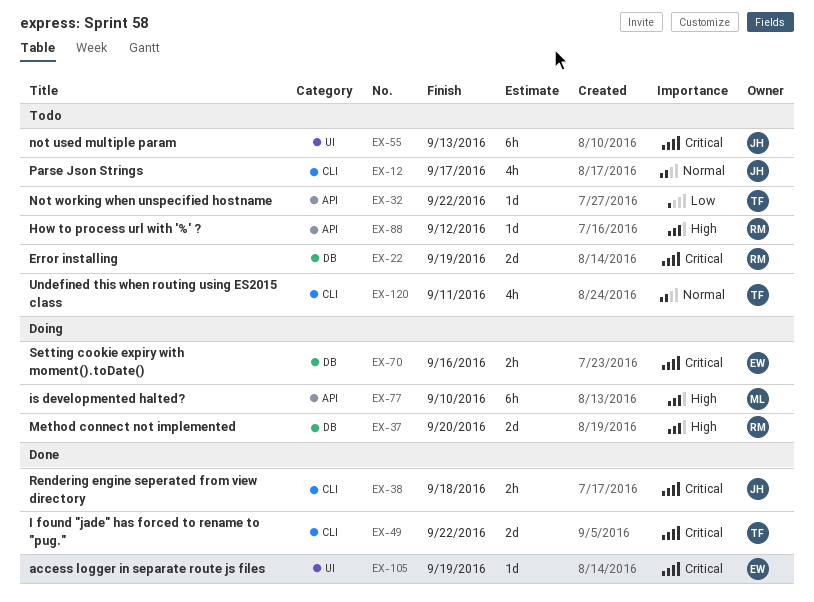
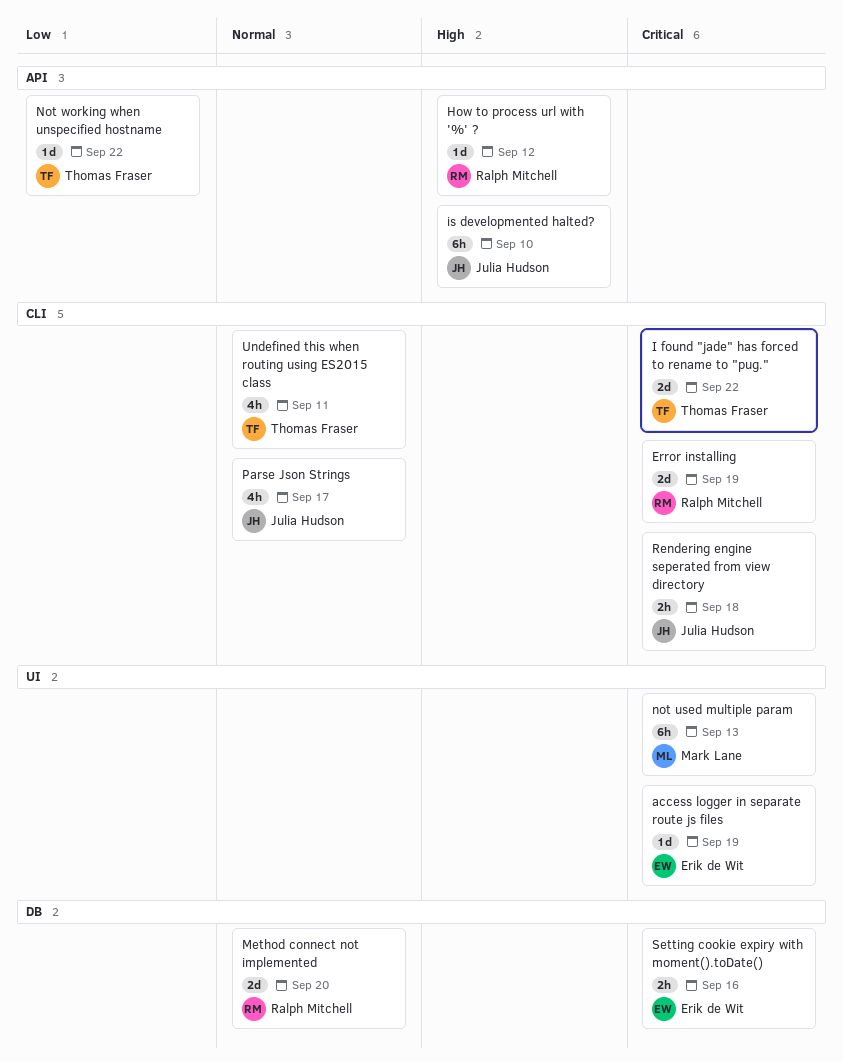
Error installing, label: DB -> CLI
is developmented halted?, owner: Mark Lane -> Julia Hudson
Method connect not implemented, priority: High -> Normal
not used multiple param, owner: Julia Hudson -> Mark Lane

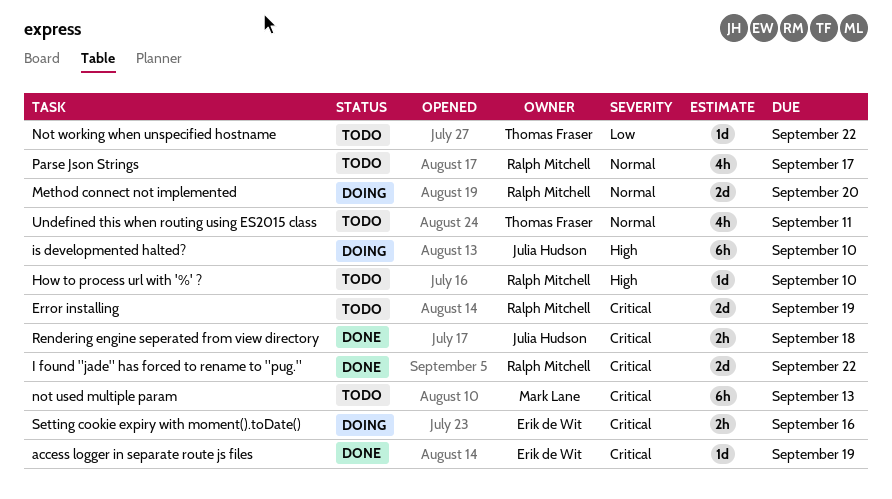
How to process url with '%' ?, due: Sep 12 -> Sep 10
I found "jade" has forced to rename to "pug.", owner: Thomas Fraser -> Ralph Mitchell
Parse Json Strings, owner: Julia Hudson -> Ralph Mitchell

